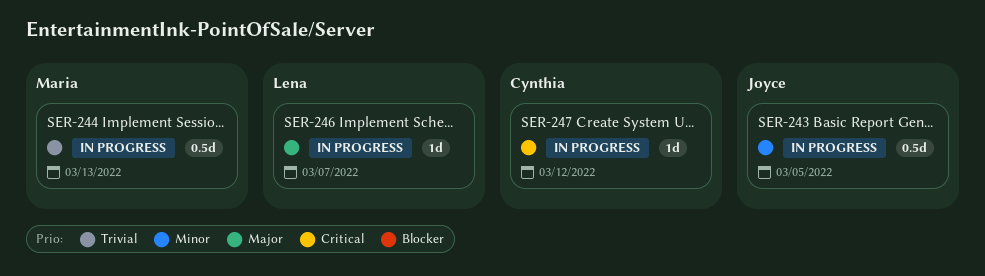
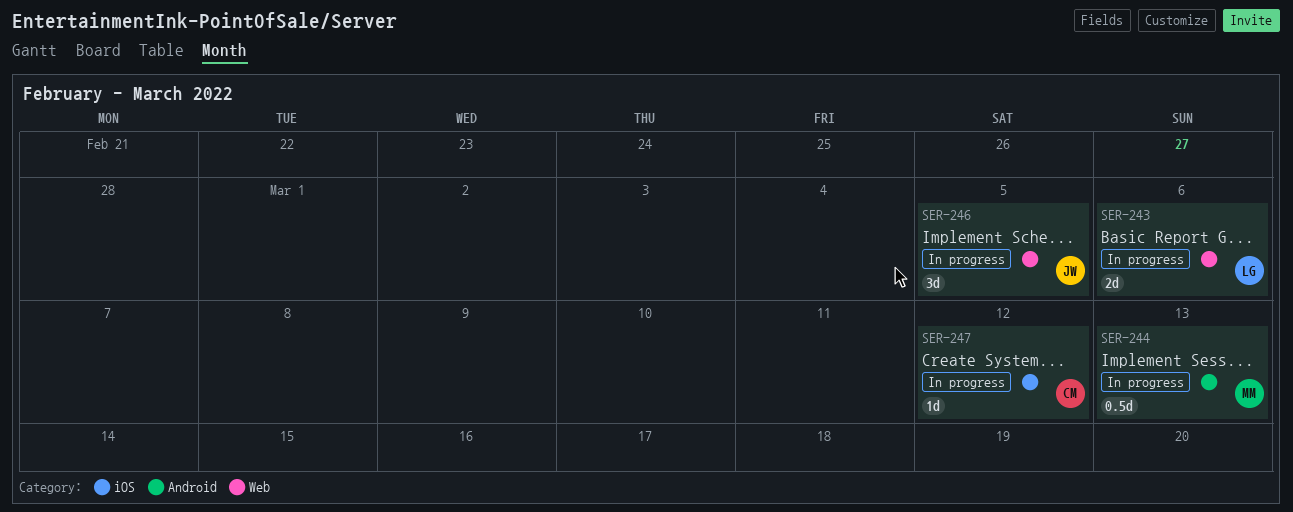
SER-243, owner: Joyce -> Lena
SER-243, estimate: 0.5d -> 2d
SER-243, due: Mar 5 -> Mar 6
SER-246, owner: Lena -> Joyce
SER-246, estimate: 1d -> 3d
SER-246, due: Mar 7 -> Mar 5

